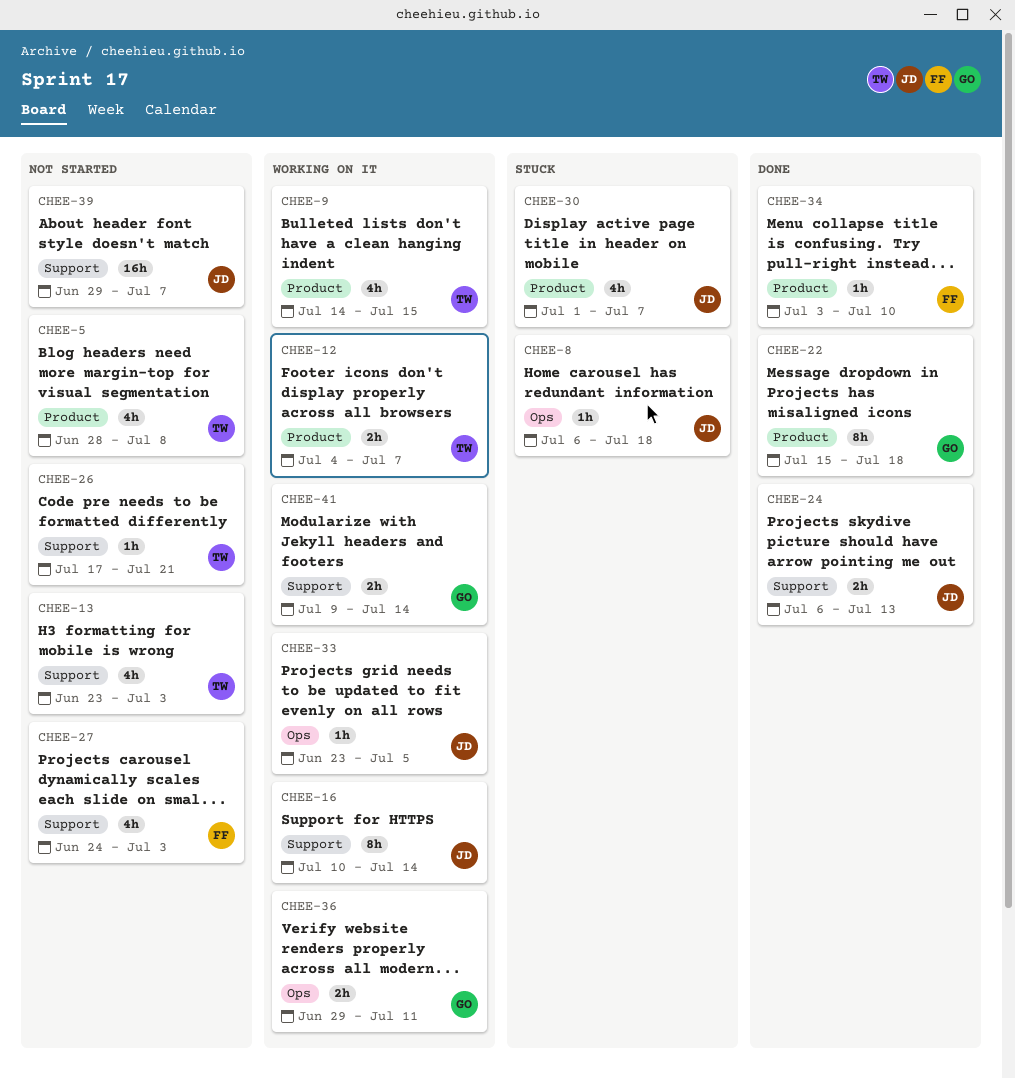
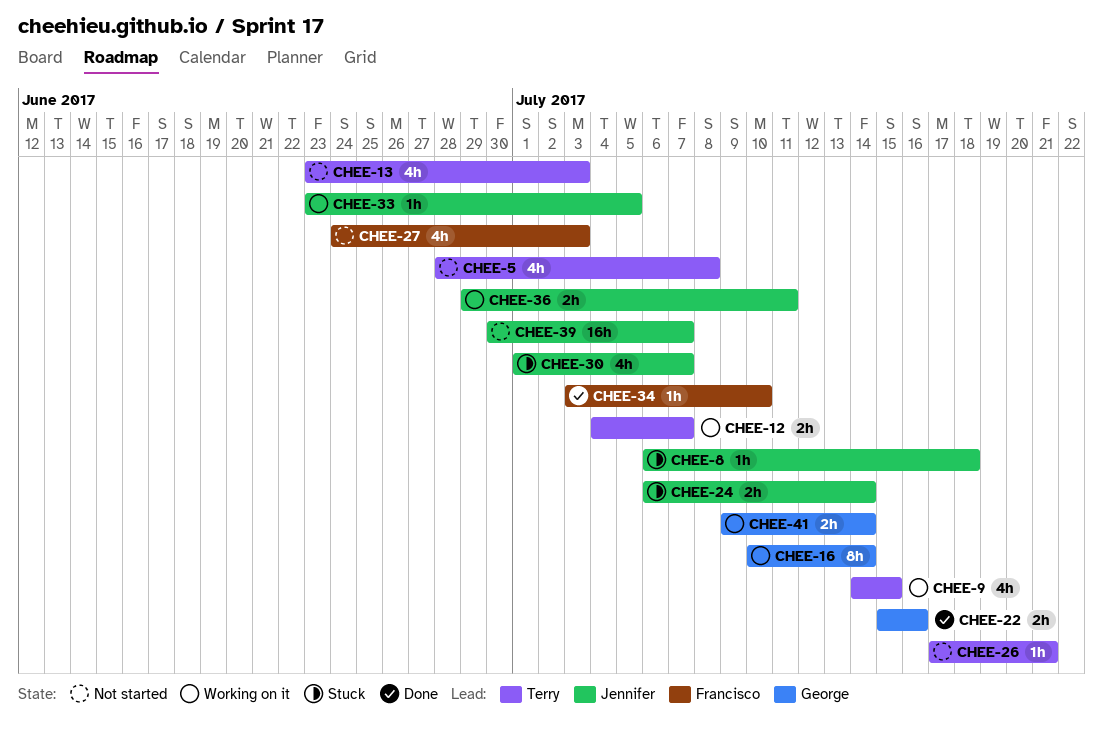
CHEE-16, owner: Jennifer -> George
CHEE-22, estimate: 8h -> 2h
CHEE-22, due: Jul 18 -> Jul 16
CHEE-24, status: Done -> Stuck
CHEE-24, due: Jul 13 -> Jul 14
CHEE-36, owner: George -> Jennifer
CHEE-39, start: Jun 29 -> Jun 30

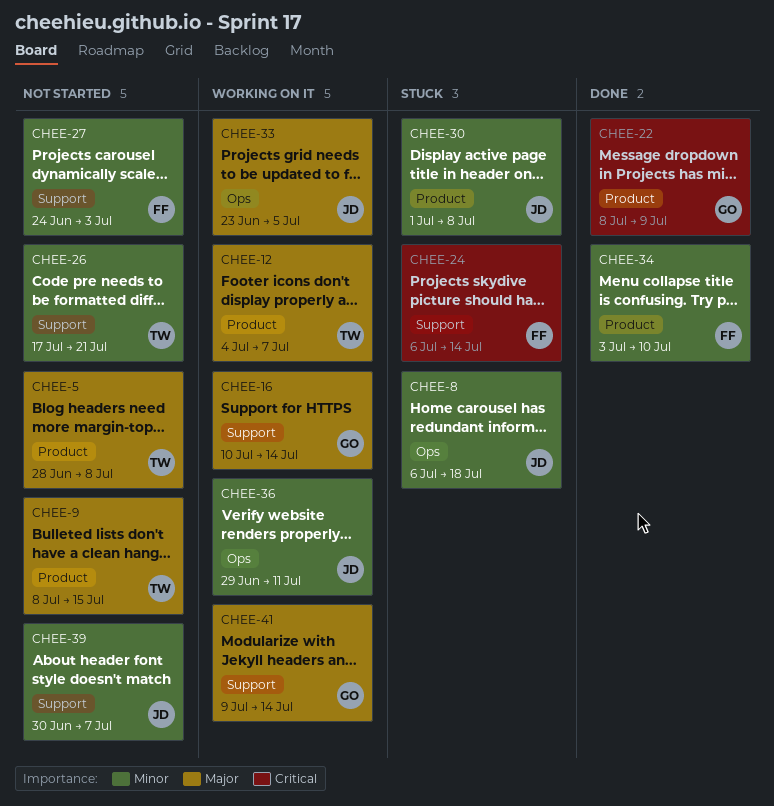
CHEE-9, status: Working on it -> Not started
CHEE-9, start: Jul 14 -> Jul 8
CHEE-13: present -> none
CHEE-22, start: Jul 15 -> Jul 8
CHEE-22, due: Jul 16 -> Jul 9
CHEE-24, owner: Jennifer -> Francisco
CHEE-30, due: Jul 7 -> Jul 8

